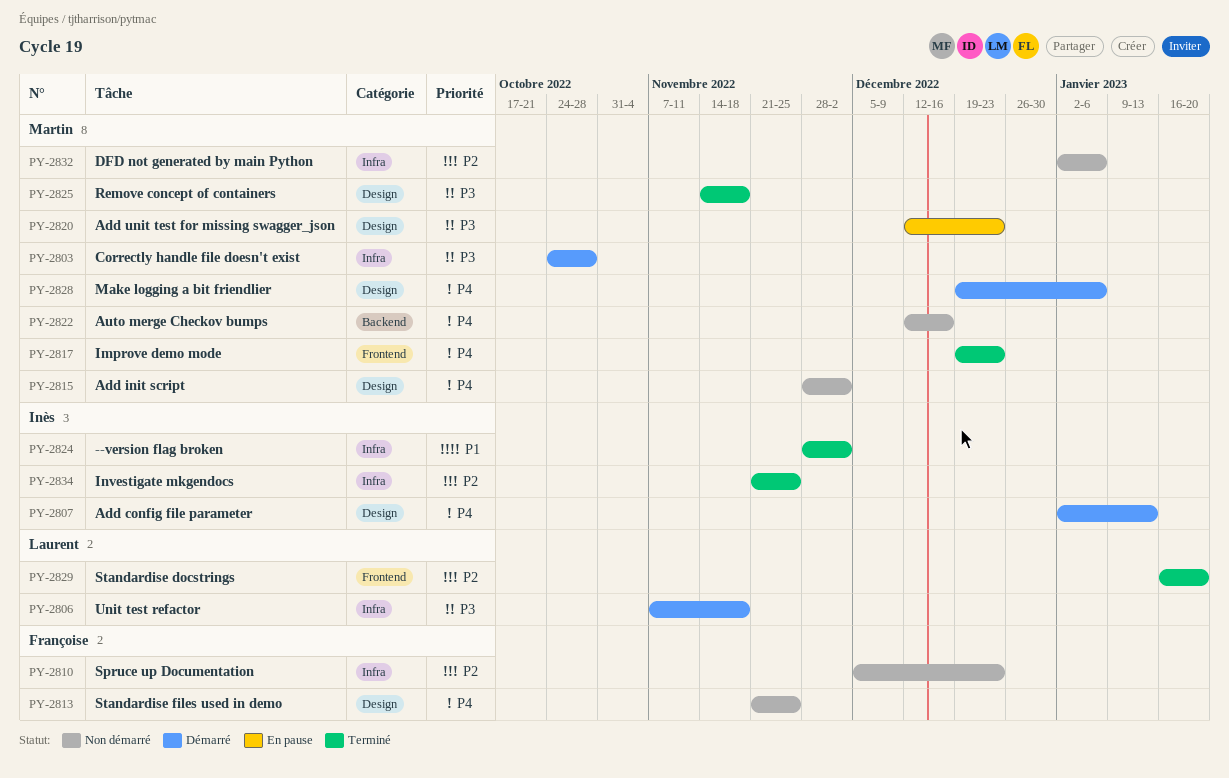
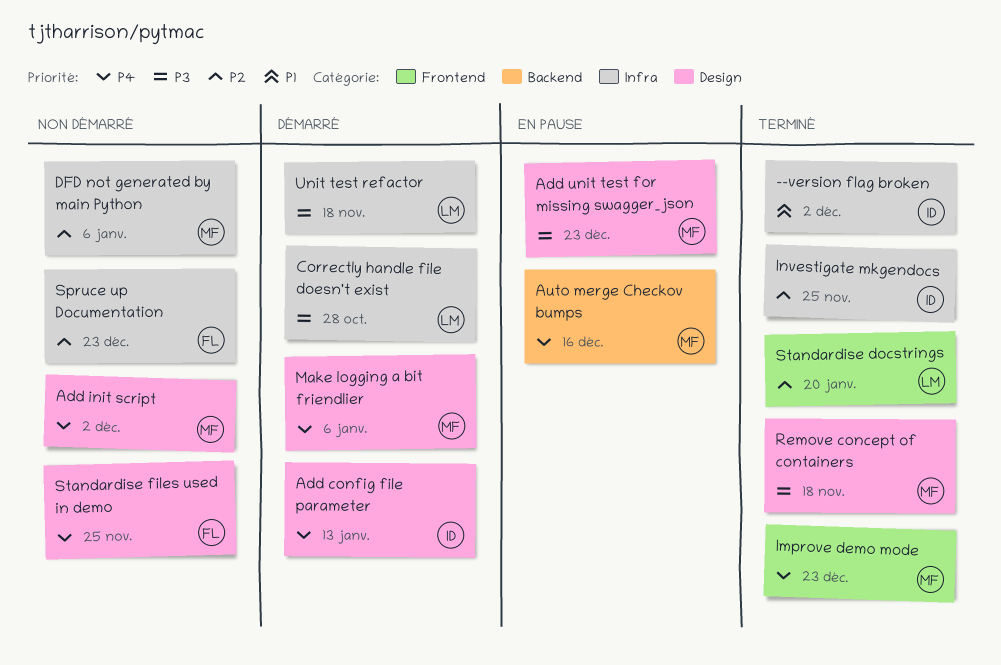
Auto merge Checkov bumps, status: Non démarré -> En pause
Correctly handle file doesn't exist, owner: Martin -> Laurent

